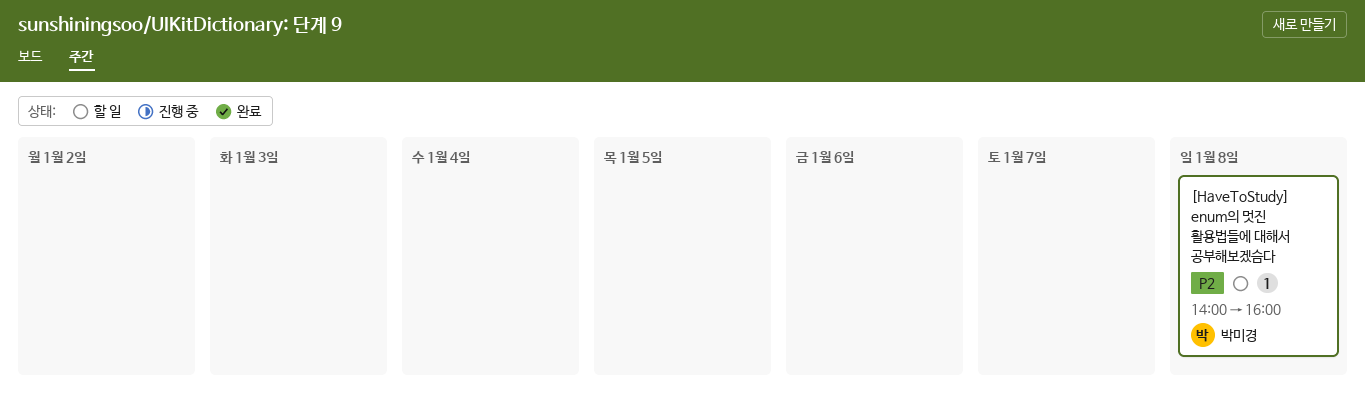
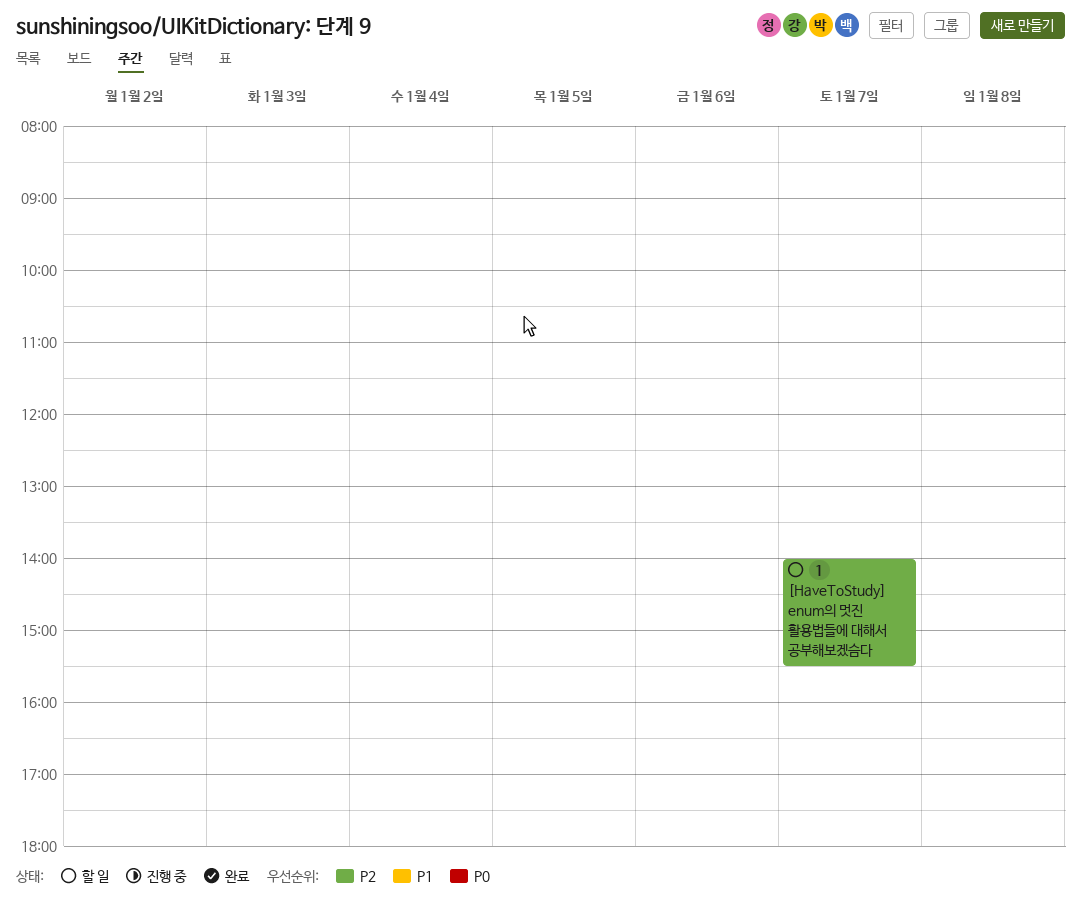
[HaveToStudy] enum의 멋진 활용법들에 대해서 공부해보겠슴다, day: Jan 8 -> Jan 7
[HaveToStudy] enum의 멋진 활용법들에 대해서 공부해보겠슴다, ends: 16:00 -> 15:30

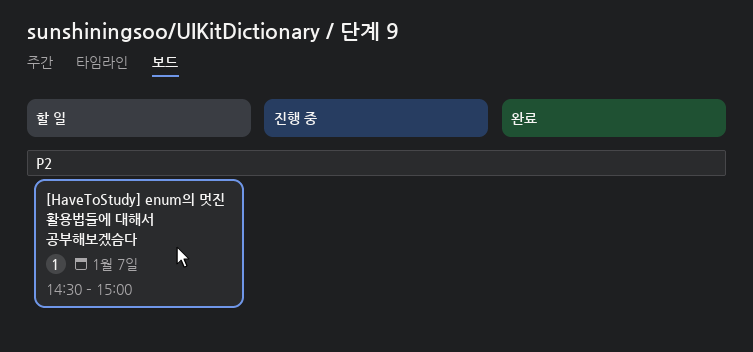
[HaveToStudy] enum의 멋진 활용법들에 대해서 공부해보겠슴다, begins: 14:00 -> 14:30
[HaveToStudy] enum의 멋진 활용법들에 대해서 공부해보겠슴다, ends: 15:30 -> 15:00

